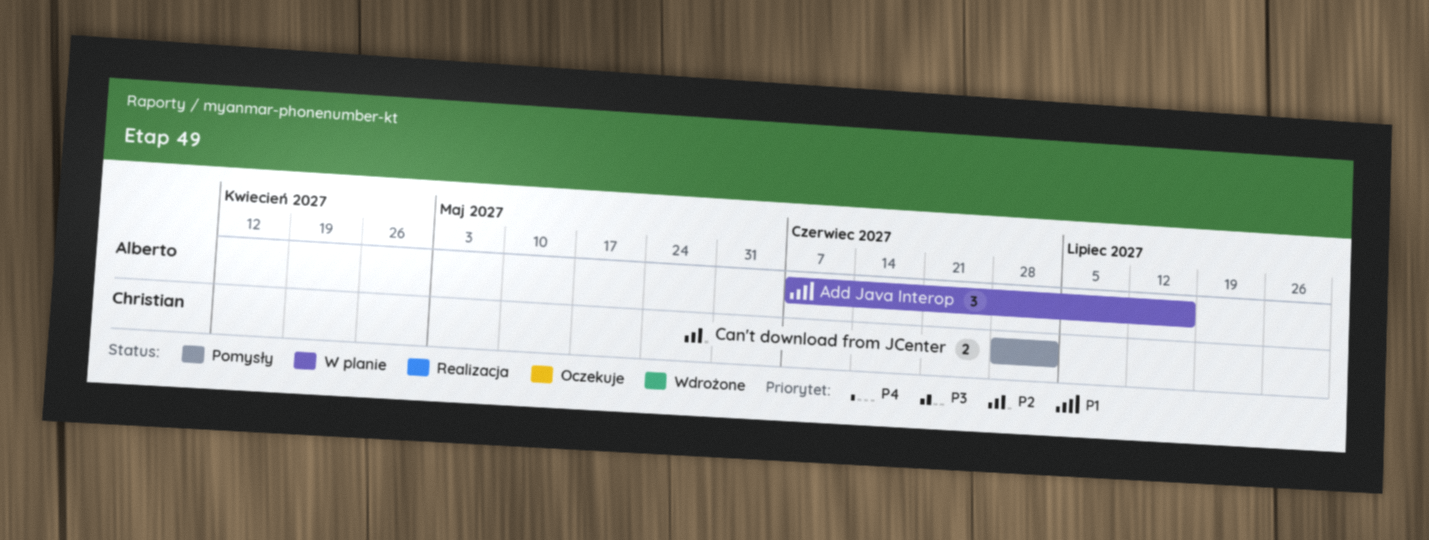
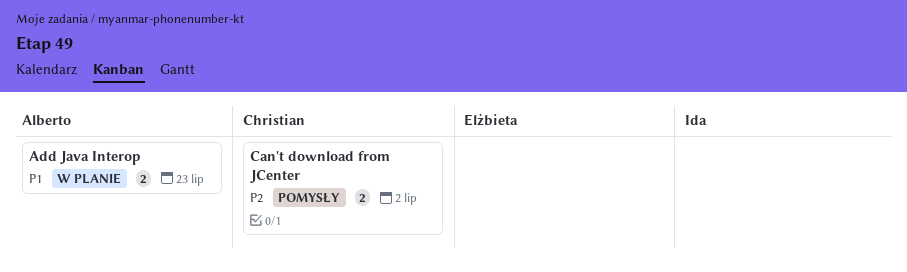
Add Java Interop, estimate: 3 -> 2
Add Java Interop, due: Jul 16 -> Jul 23

